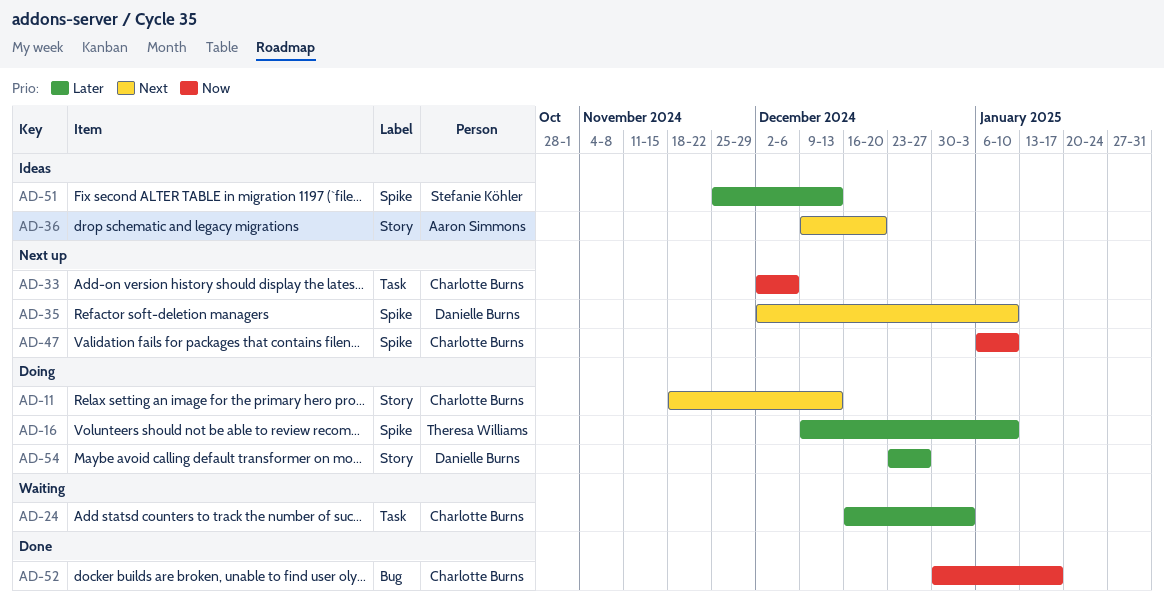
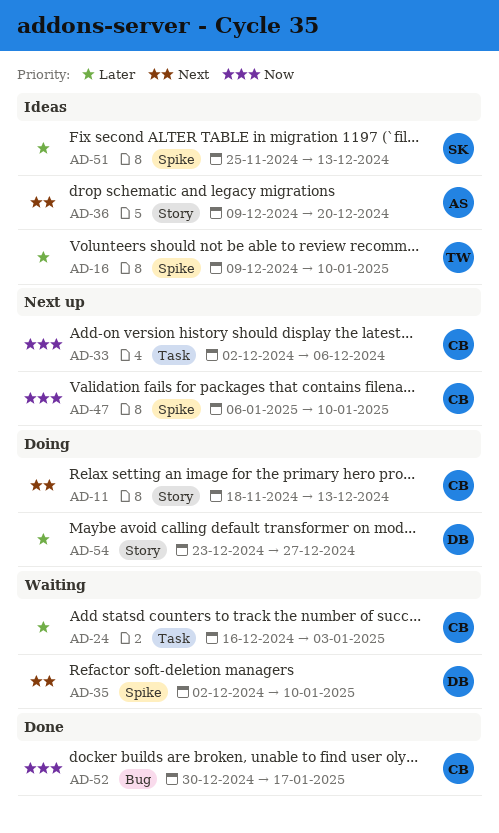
AD-16, status: Doing -> Ideas
AD-35, status: Next up -> Waiting

